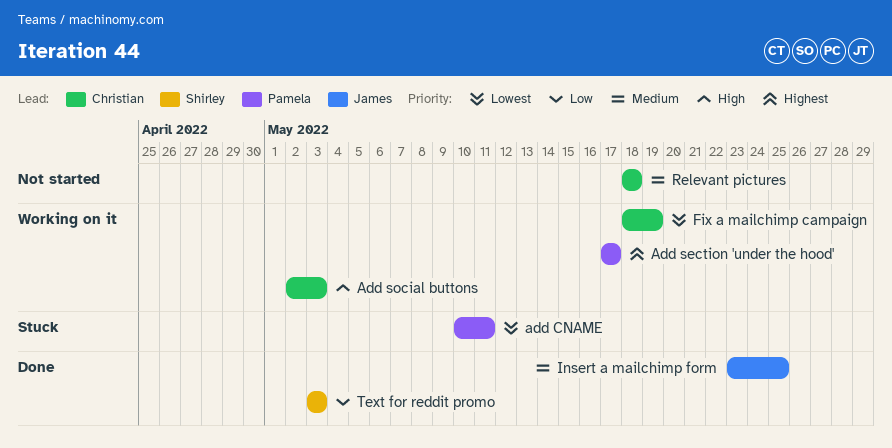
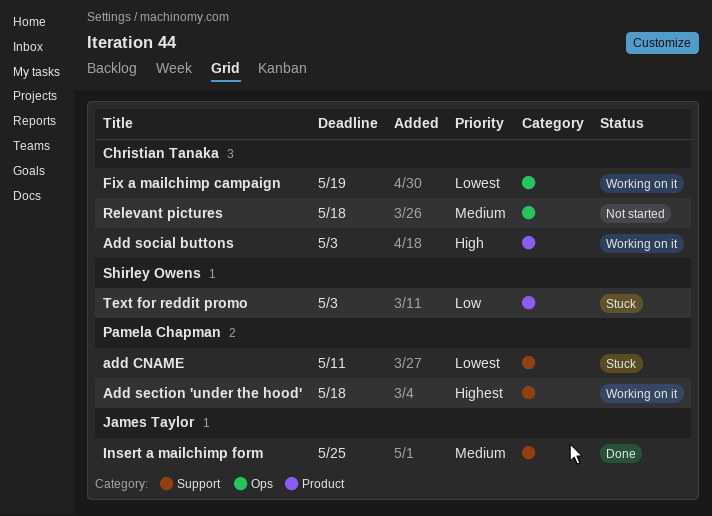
Add section 'under the hood', due: May 17 -> May 18
Text for reddit promo, status: Done -> Stuck

